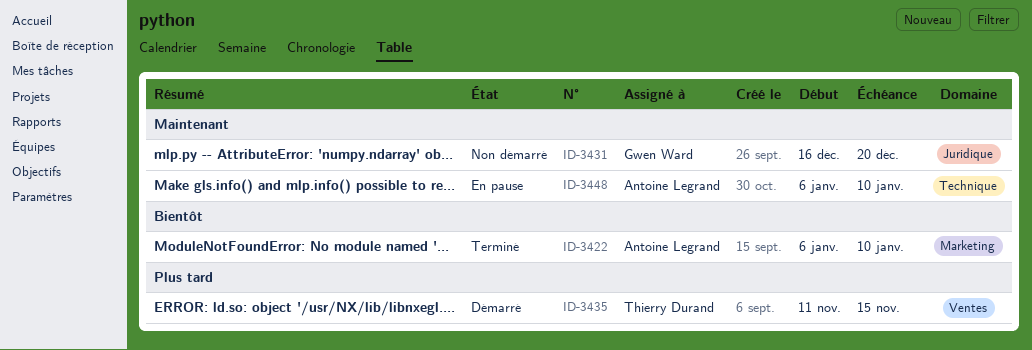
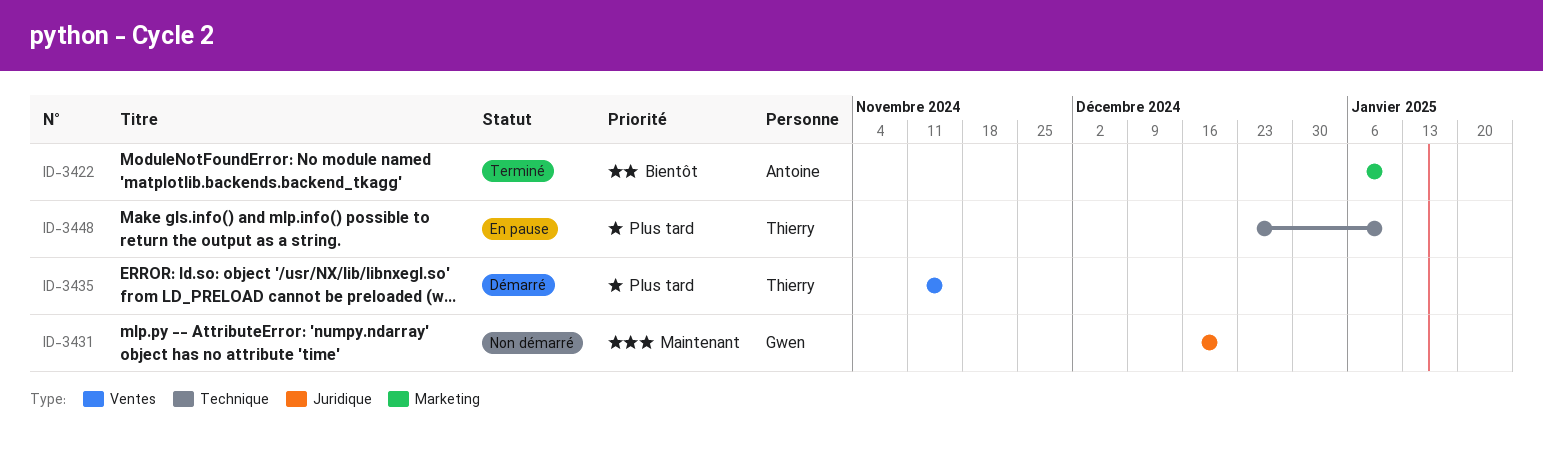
ID-3448, owner: Antoine Legrand -> Thierry Durand
ID-3448, priority: Maintenant -> Plus tard
ID-3448, start: Jan 6 -> Dec 23

